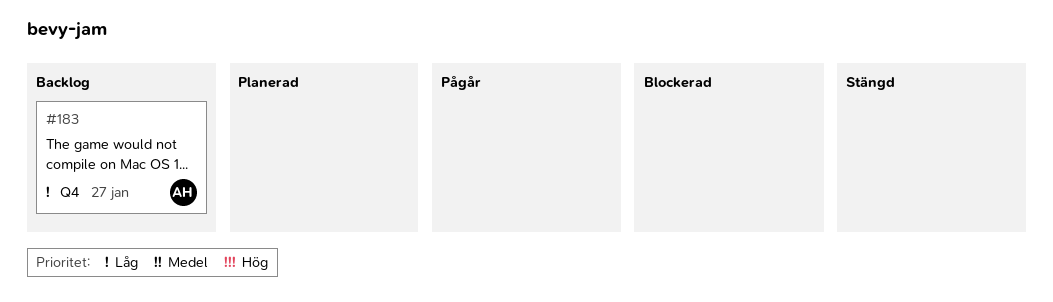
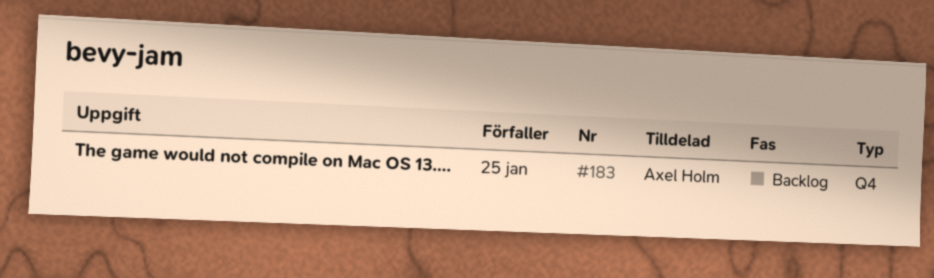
#183, due: Jan 27 -> Jan 25

